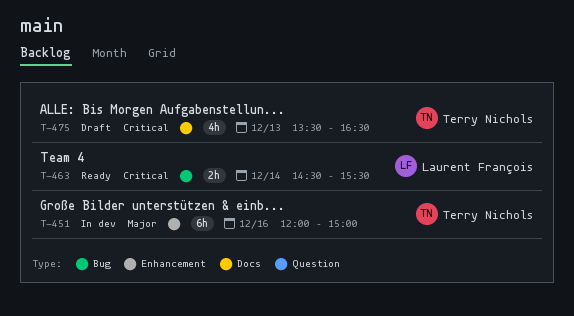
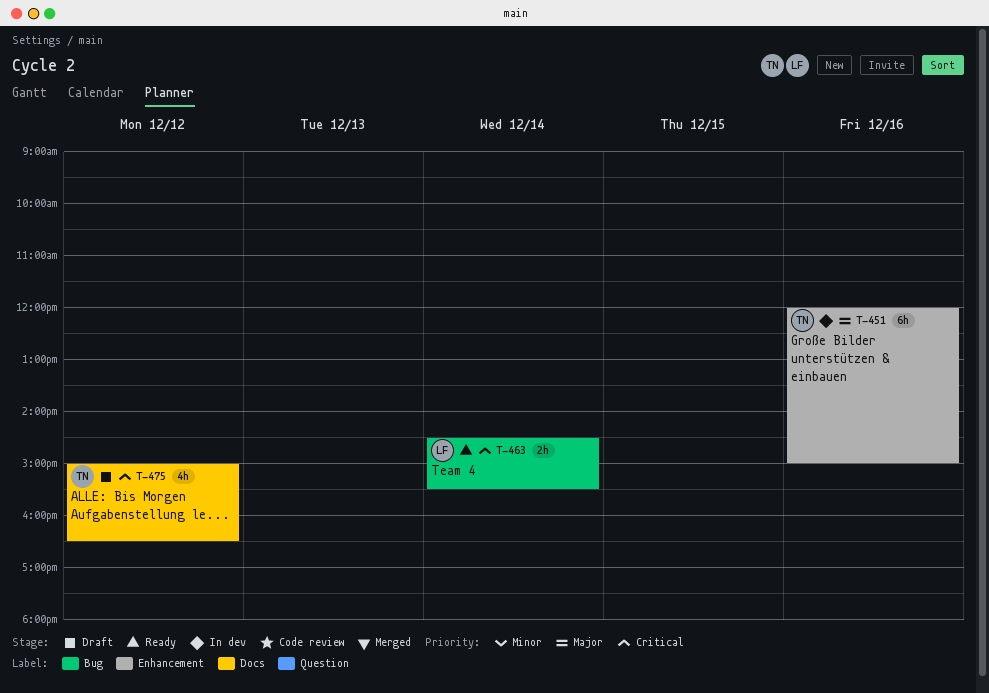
T-475, day: Dec 13 -> Dec 12
T-475, begins: 13:30 -> 15:00

